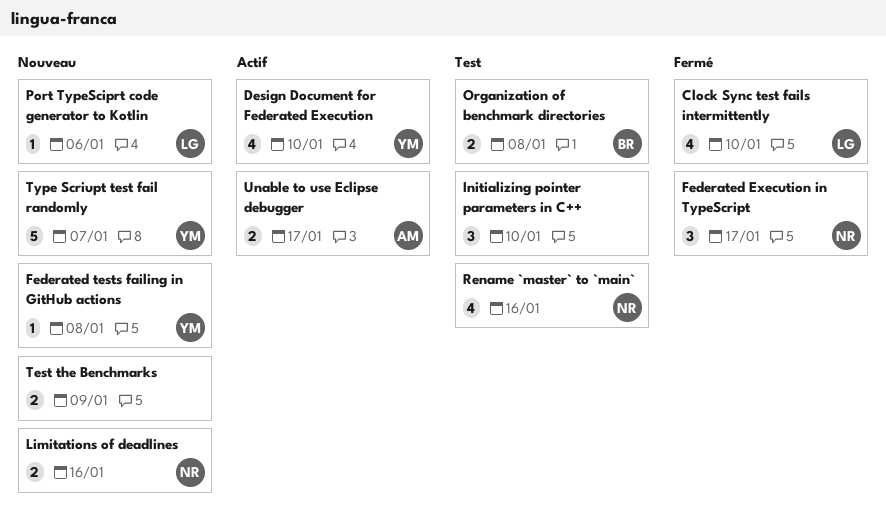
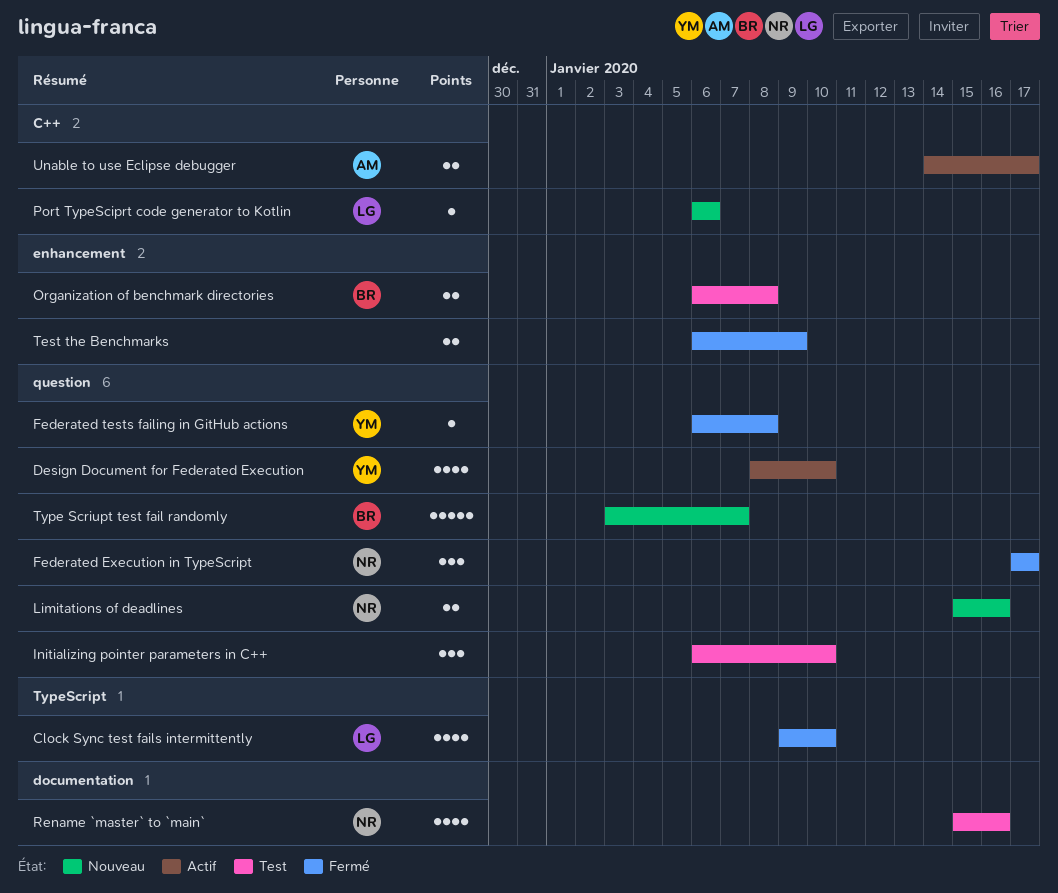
Federated tests failing in GitHub actions, status: Nouveau -> Fermé
Test the Benchmarks, status: Nouveau -> Fermé
Type Scriupt test fail randomly, owner: YM -> BR

